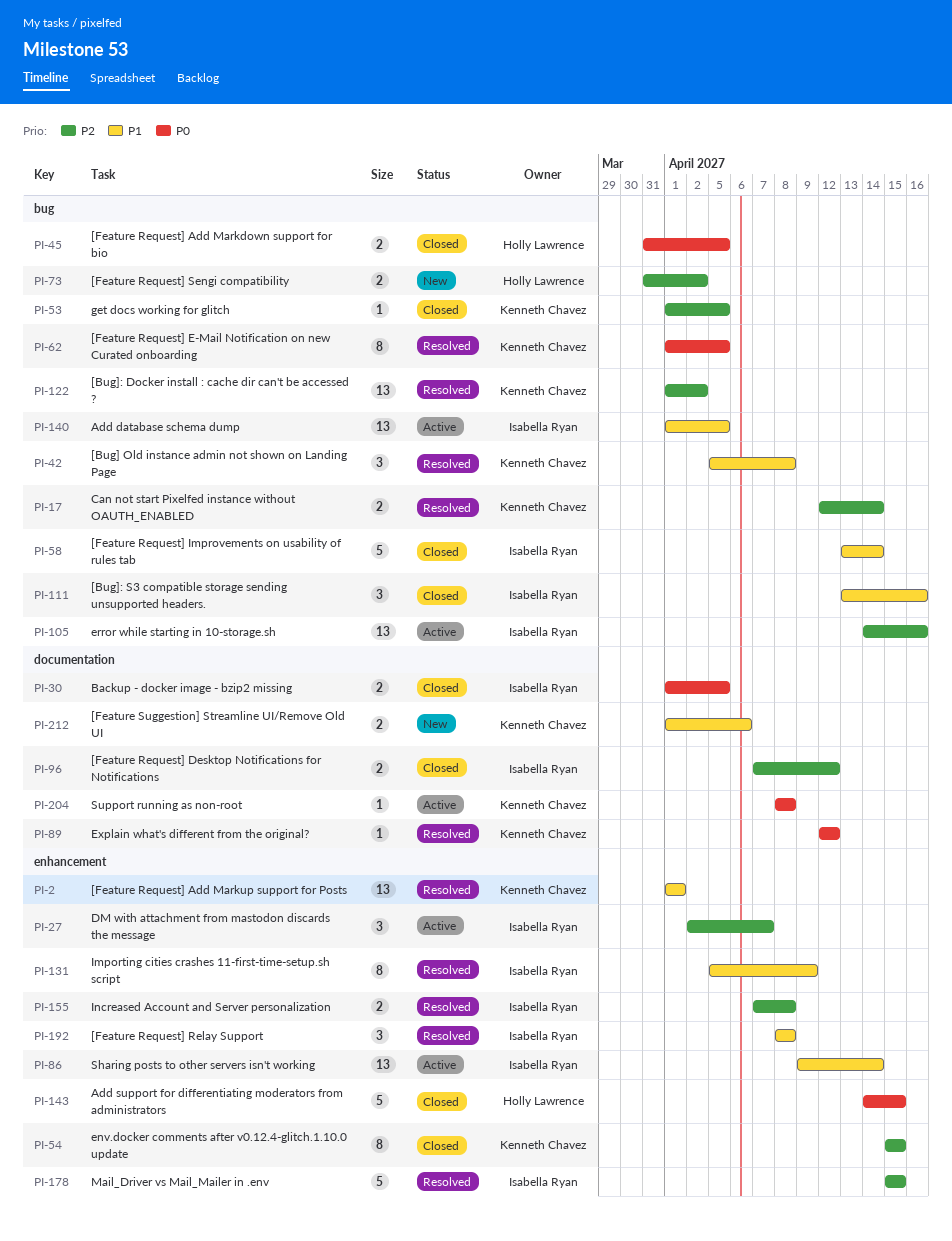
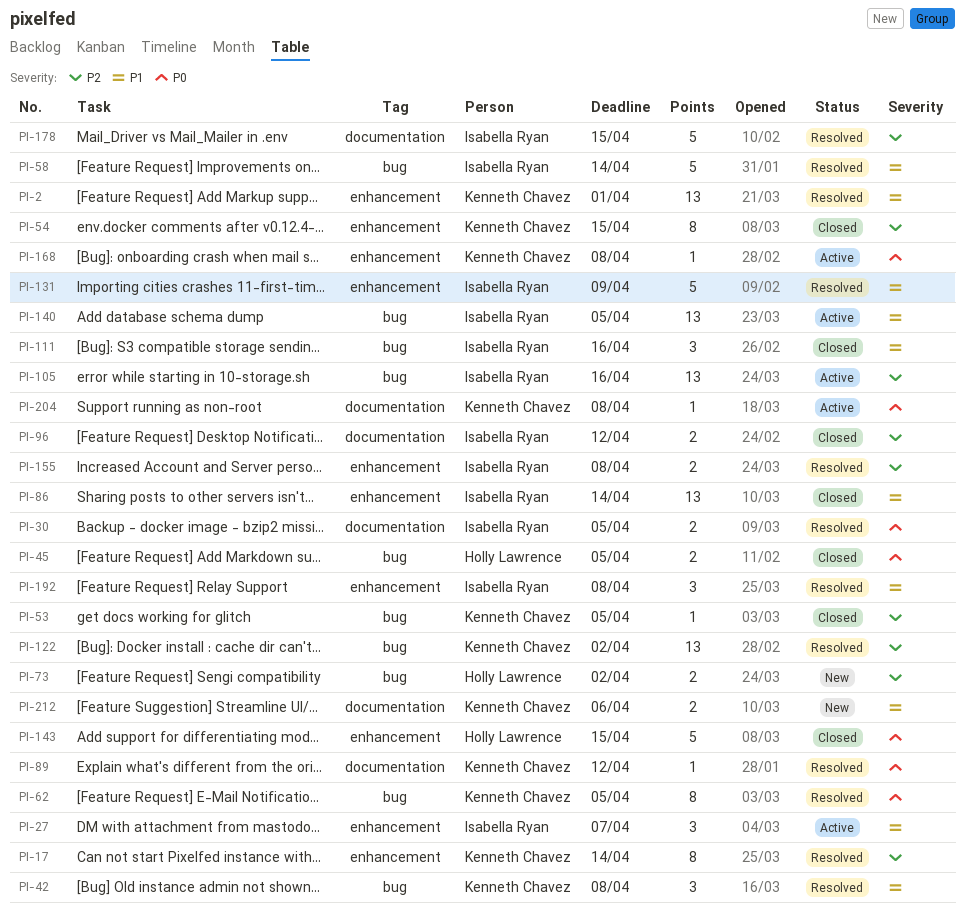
PI-17, label: bug -> enhancement
PI-17, estimate: 2 -> 8
PI-27, priority: P2 -> P1
PI-30, status: Closed -> Resolved
PI-58, status: Closed -> Resolved
PI-86, status: Active -> Closed
PI-131, estimate: 8 -> 5
PI-168: none -> present
PI-178, label: enhancement -> documentation

